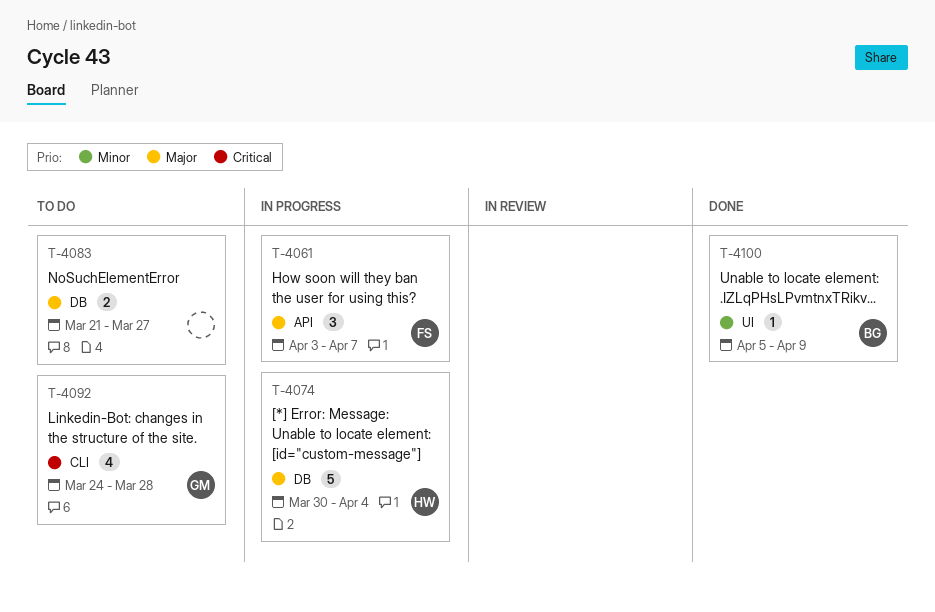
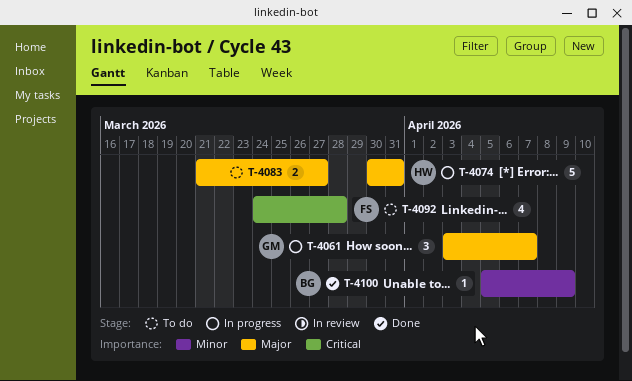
T-4061, owner: FS -> GM
T-4074, due: Apr 4 -> Mar 31
T-4092, owner: GM -> FS

